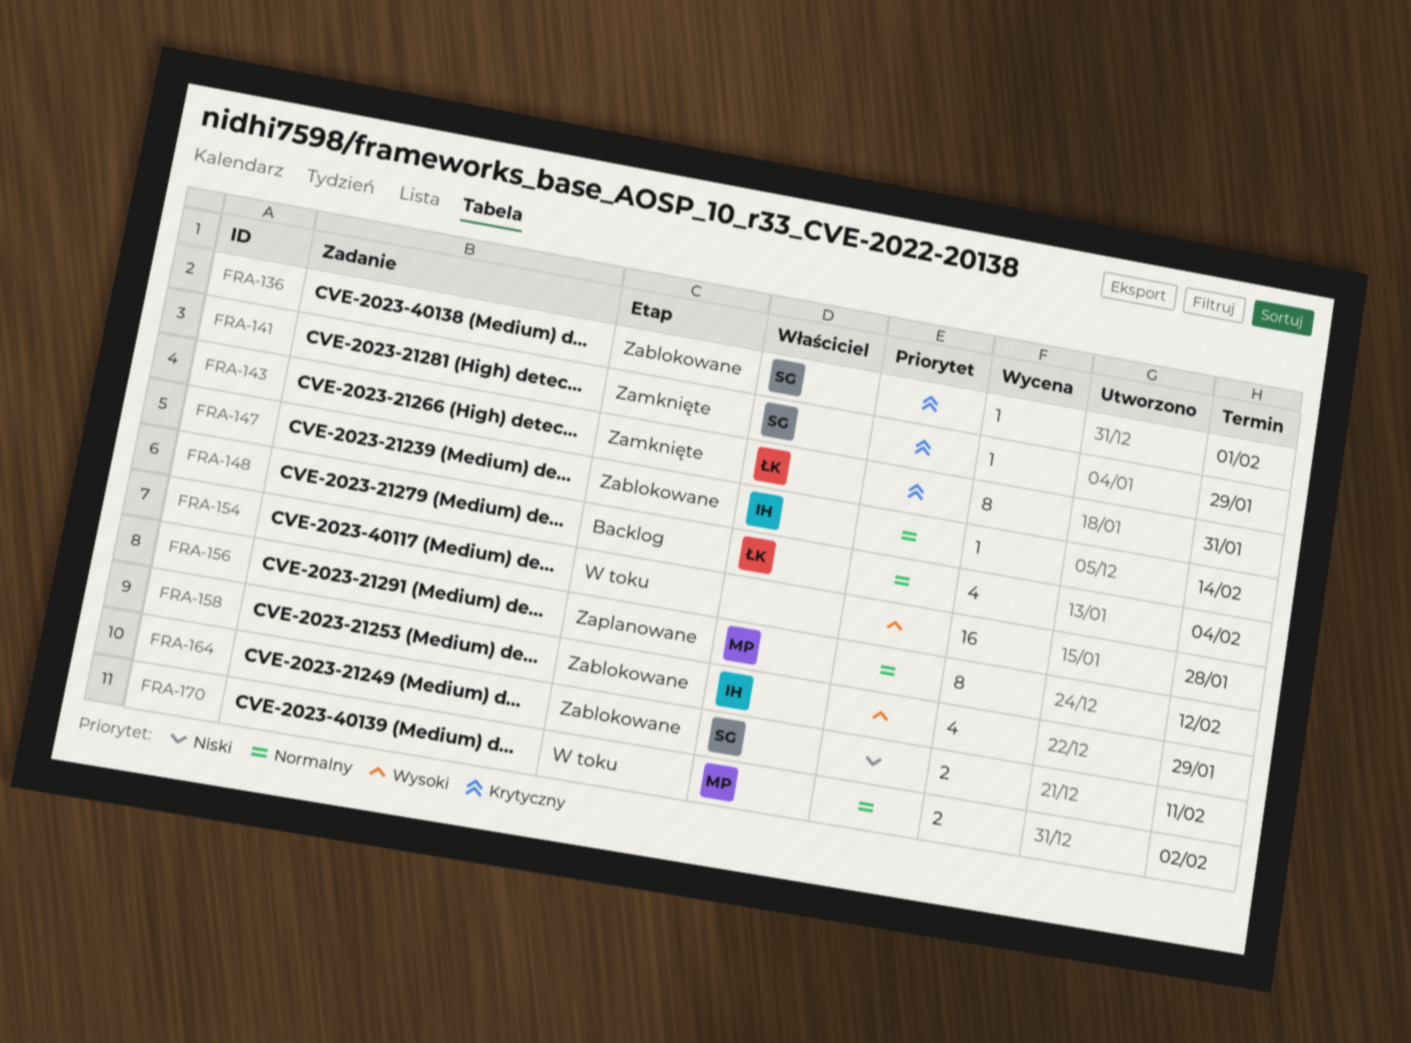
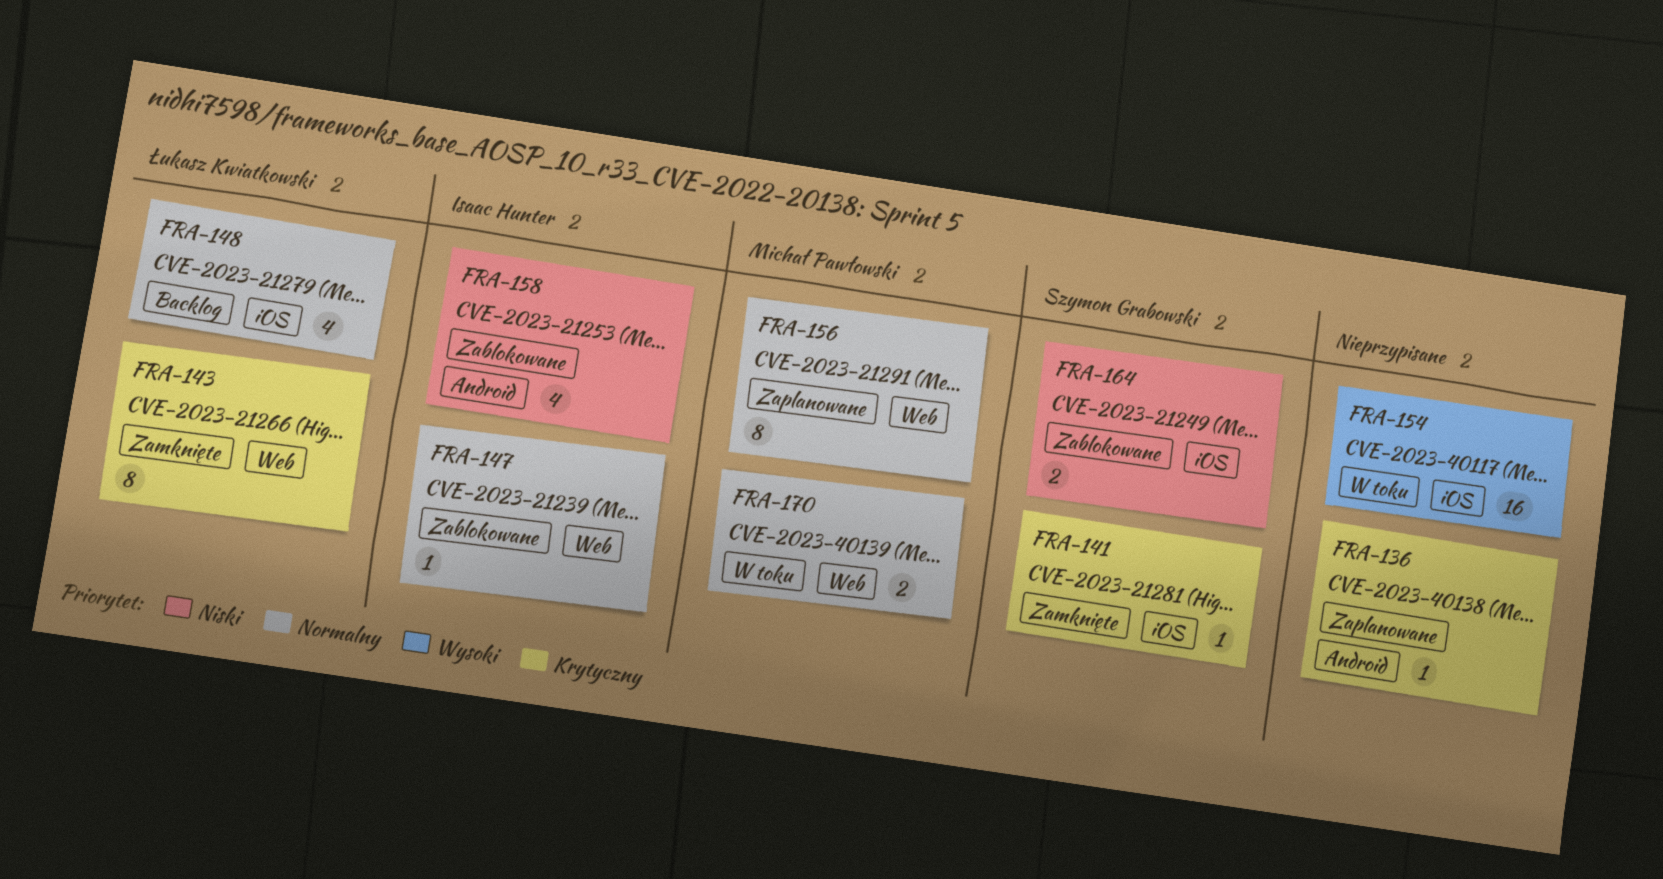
FRA-136, status: Zablokowane -> Zaplanowane
FRA-136, owner: Szymon Grabowski -> none
FRA-158, priority: Wysoki -> Niski

